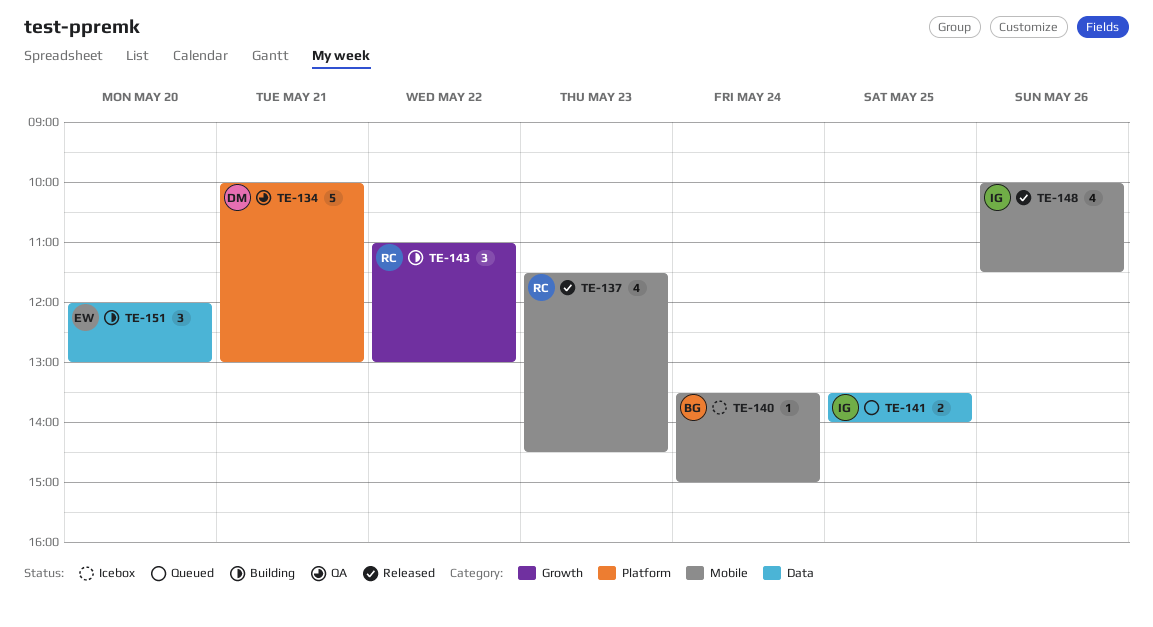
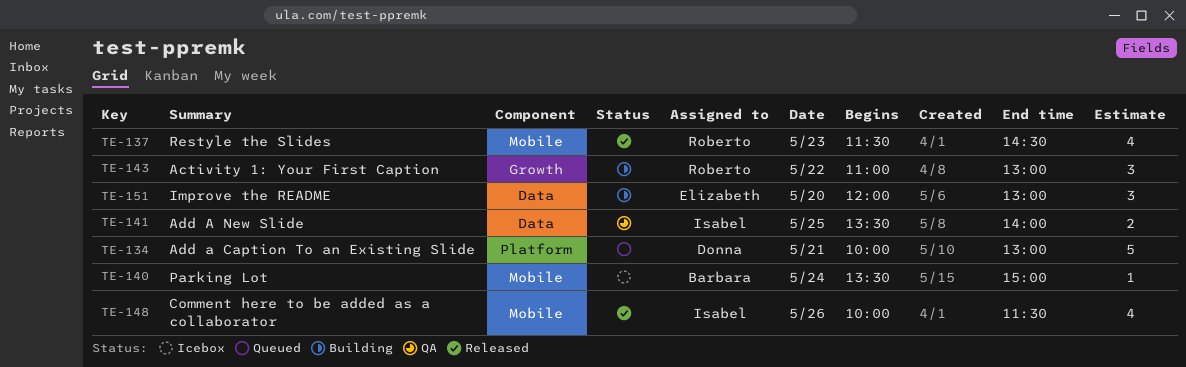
TE-134, status: QA -> Queued
TE-141, status: Queued -> QA

